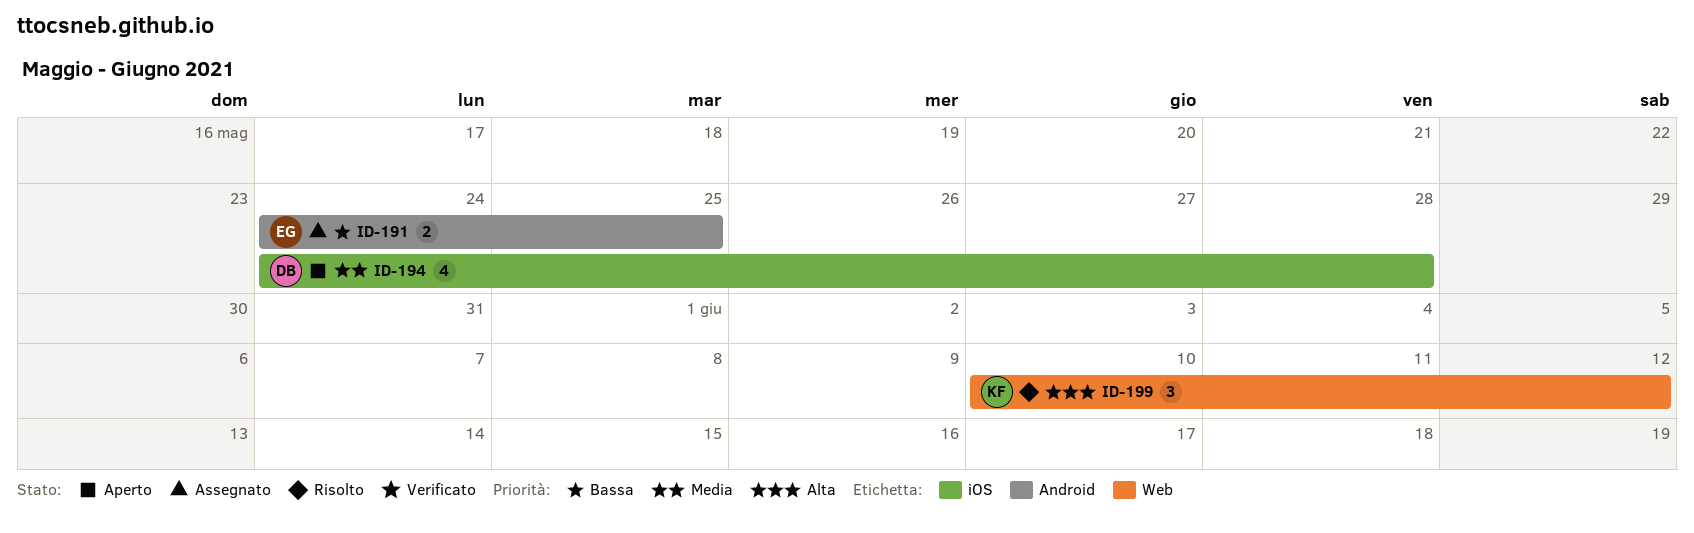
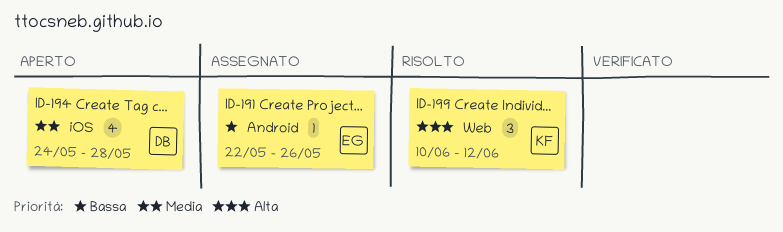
ID-191, estimate: 2 -> 1
ID-191, start: May 24 -> May 22
ID-191, due: May 25 -> May 26

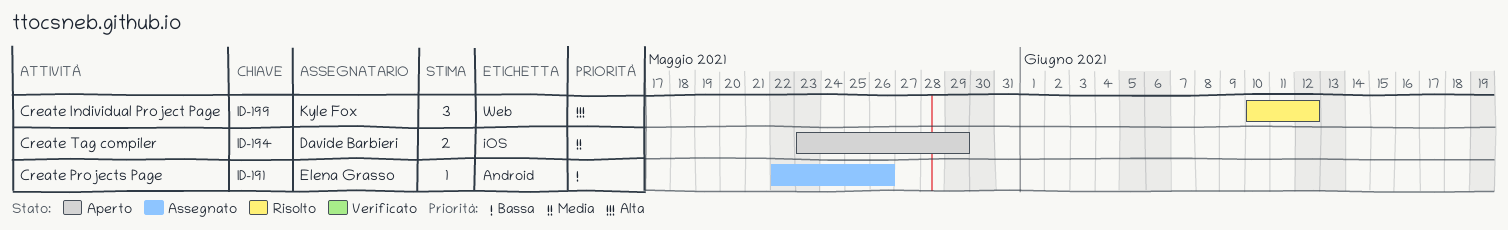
ID-194, estimate: 4 -> 2
ID-194, start: May 24 -> May 23
ID-194, due: May 28 -> May 29

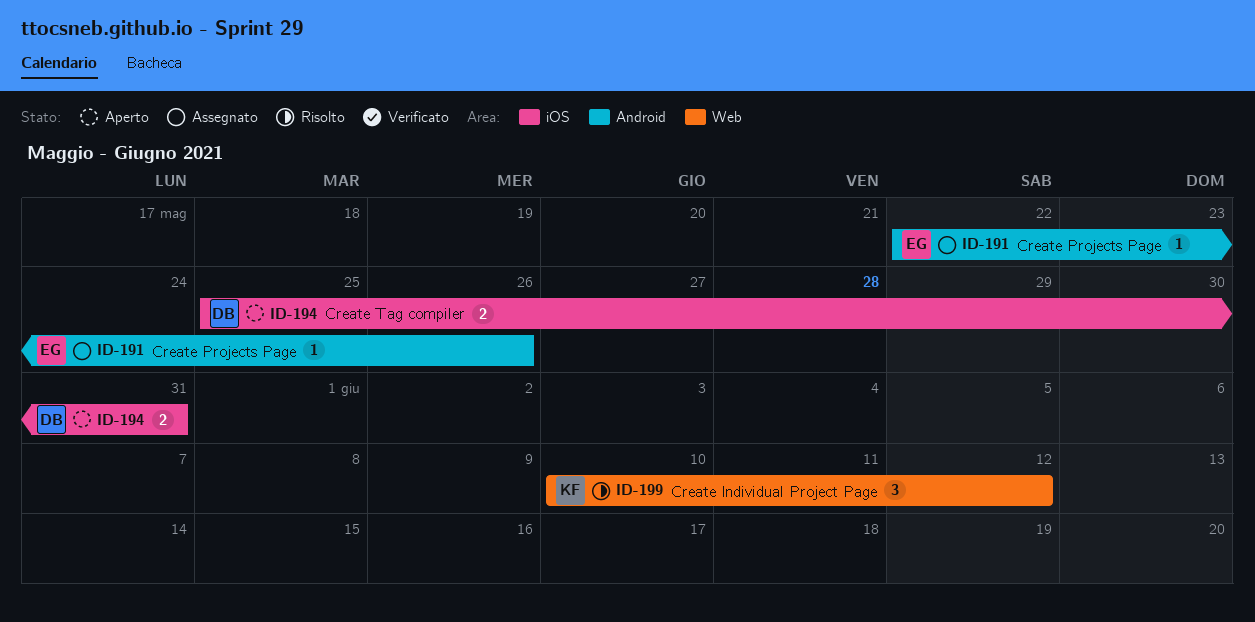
ID-194, start: May 23 -> May 25
ID-194, due: May 29 -> May 31

